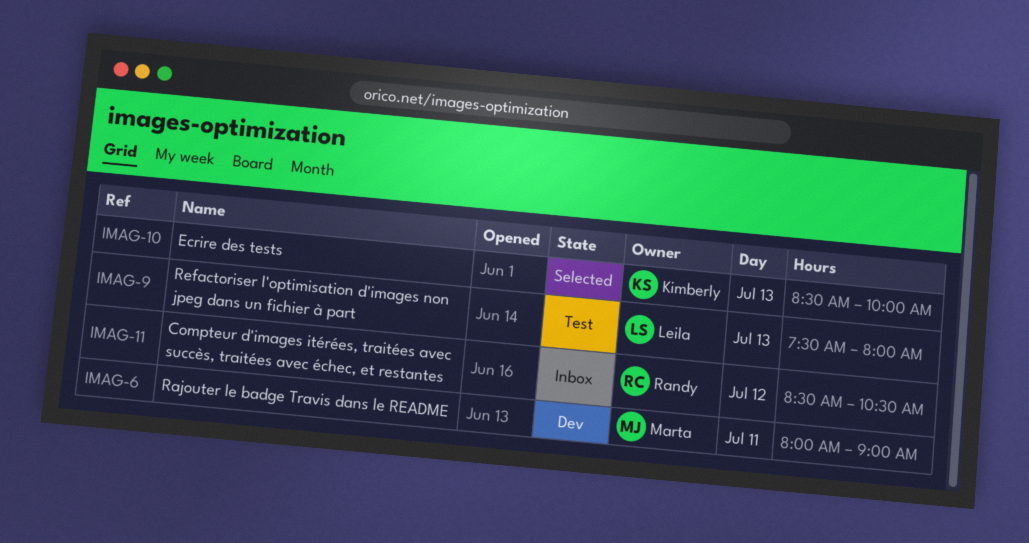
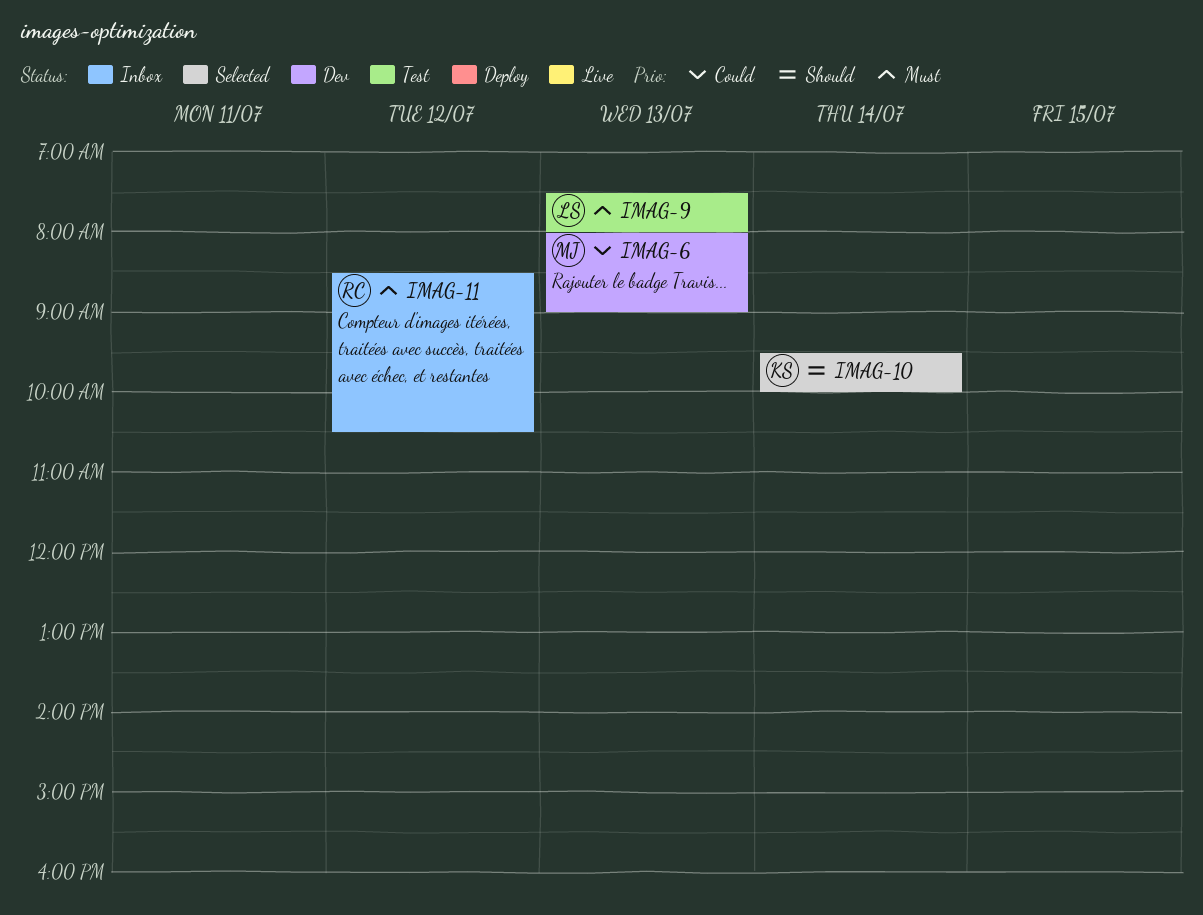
IMAG-6, day: Jul 11 -> Jul 13
IMAG-10, day: Jul 13 -> Jul 14
IMAG-10, begins: 08:30 -> 09:30

